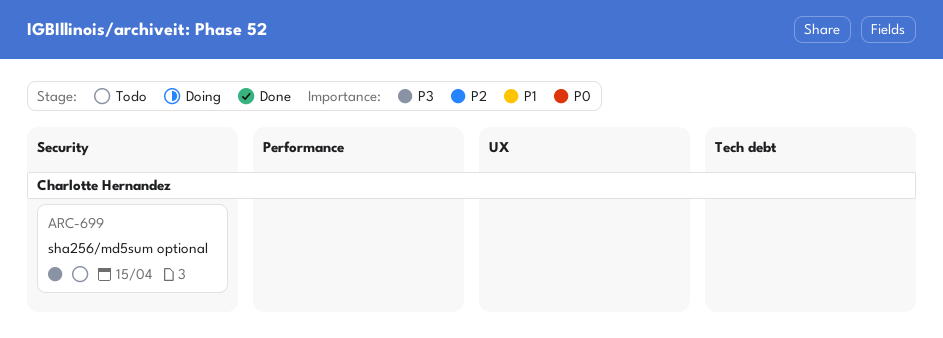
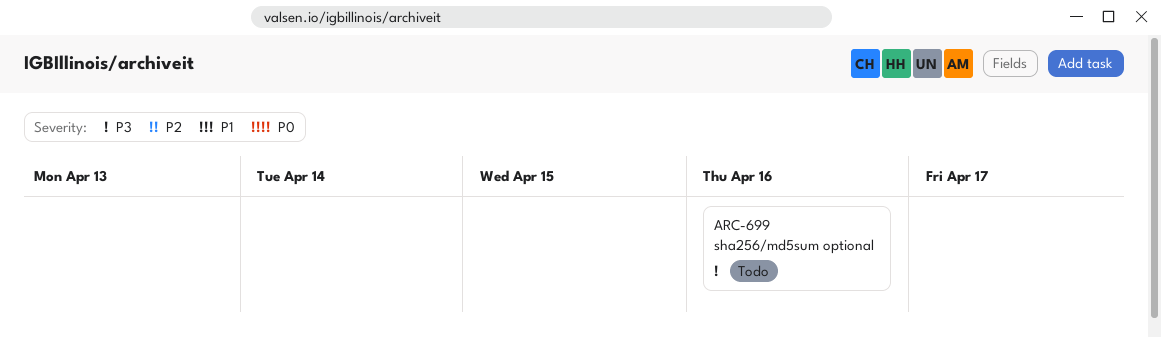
ARC-699, due: Apr 15 -> Apr 16

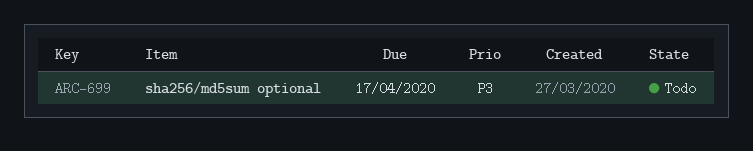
ARC-699, due: Apr 16 -> Apr 17

